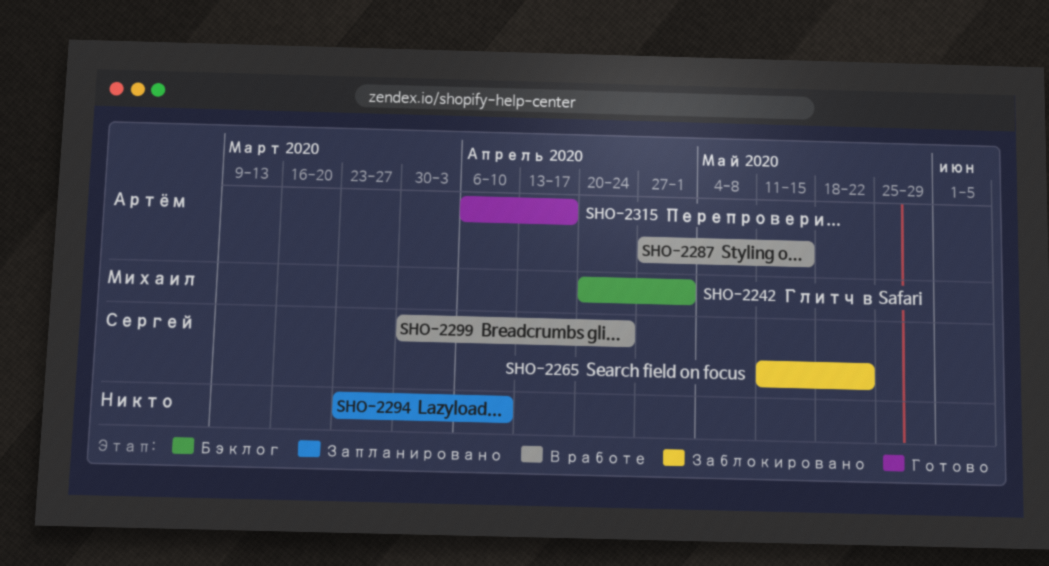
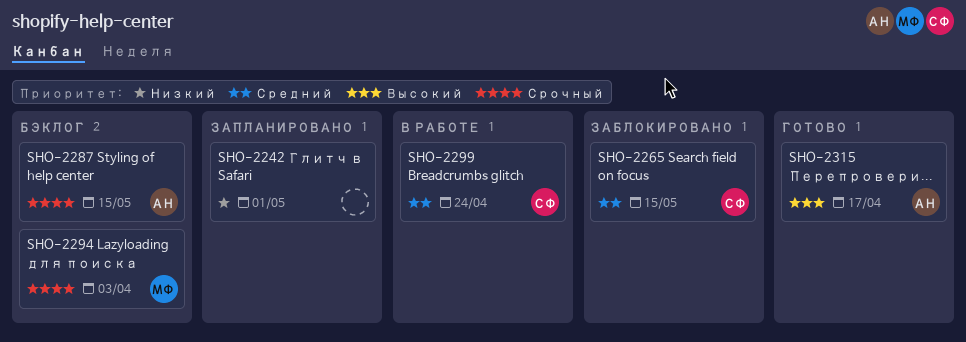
SHO-2242, status: Бэклог -> Запланировано
SHO-2242, owner: Михаил -> none
SHO-2265, due: May 22 -> May 15
SHO-2287, status: В работе -> Бэклог
SHO-2294, status: Запланировано -> Бэклог
SHO-2294, owner: none -> Михаил
SHO-2294, due: Apr 10 -> Apr 3

